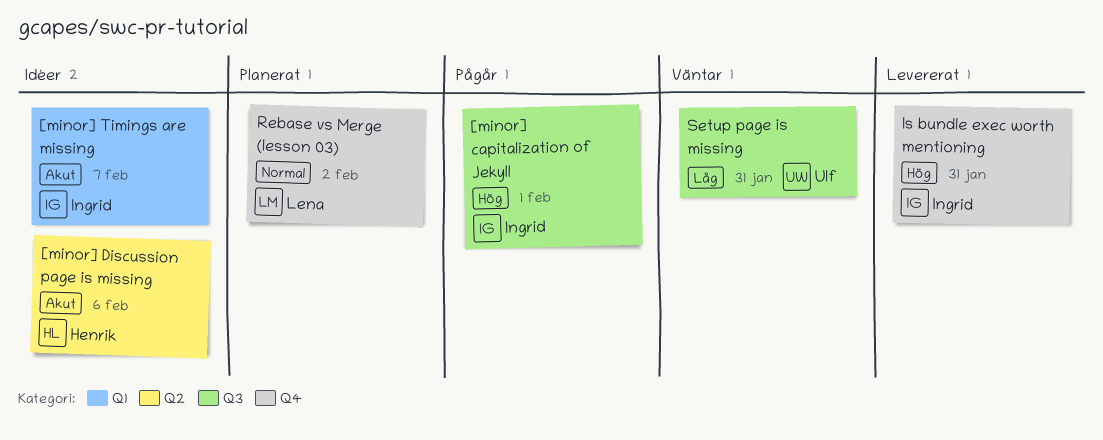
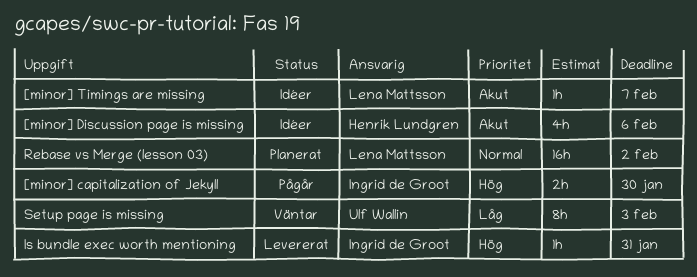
[minor] capitalization of Jekyll, due: Feb 1 -> Jan 30
[minor] Timings are missing, owner: Ingrid de Groot -> Lena Mattsson
Setup page is missing, due: Jan 31 -> Feb 3

